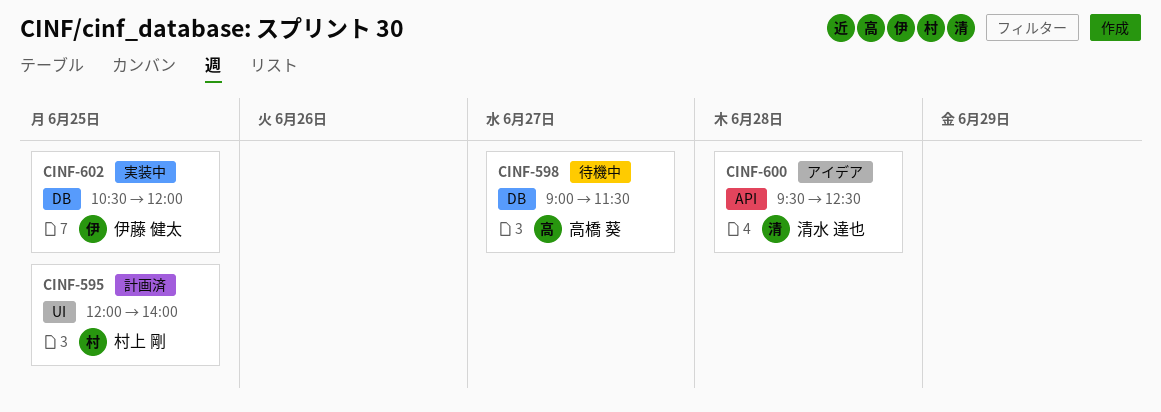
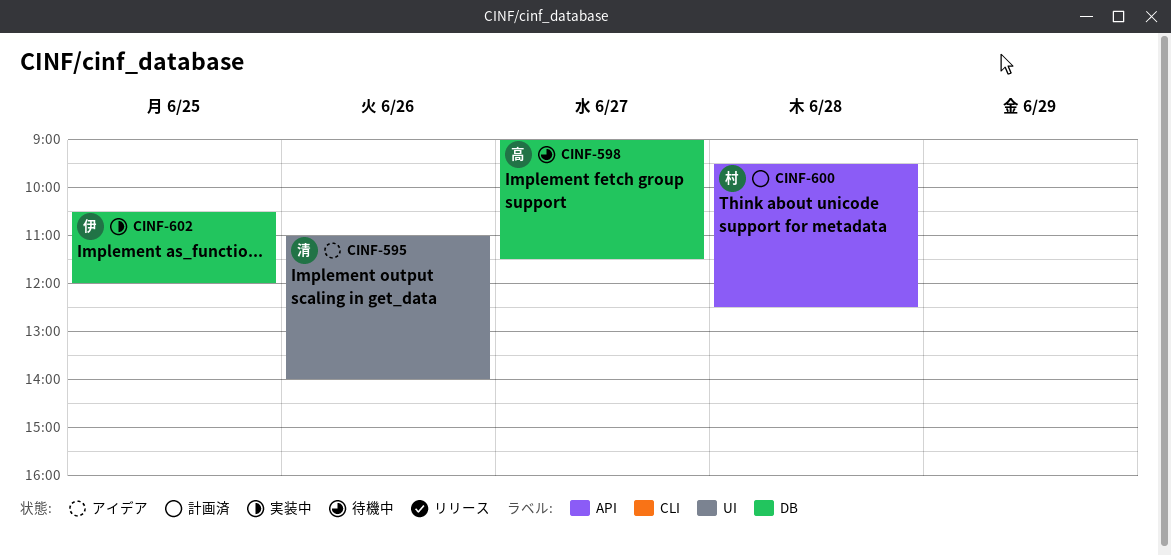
CINF-595, status: 計画済 -> アイデア
CINF-595, owner: 村上 剛 -> 清水 達也
CINF-595, day: Jun 25 -> Jun 26
CINF-595, begins: 12:00 -> 11:00
CINF-600, status: アイデア -> 計画済
CINF-600, owner: 清水 達也 -> 村上 剛

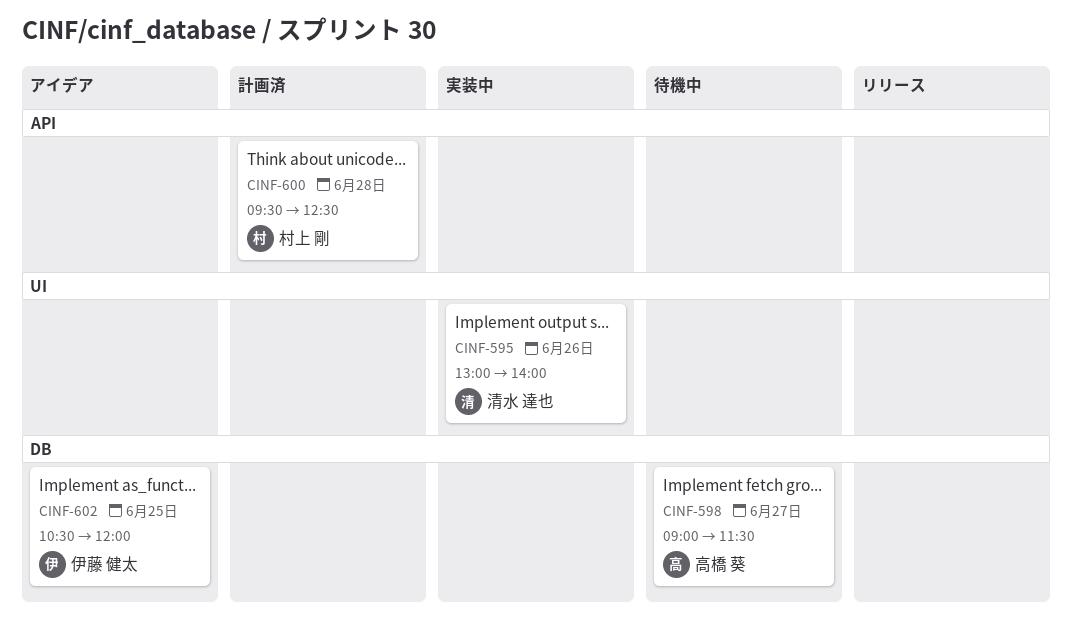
CINF-595, status: アイデア -> 実装中
CINF-595, begins: 11:00 -> 13:00
CINF-602, status: 実装中 -> アイデア

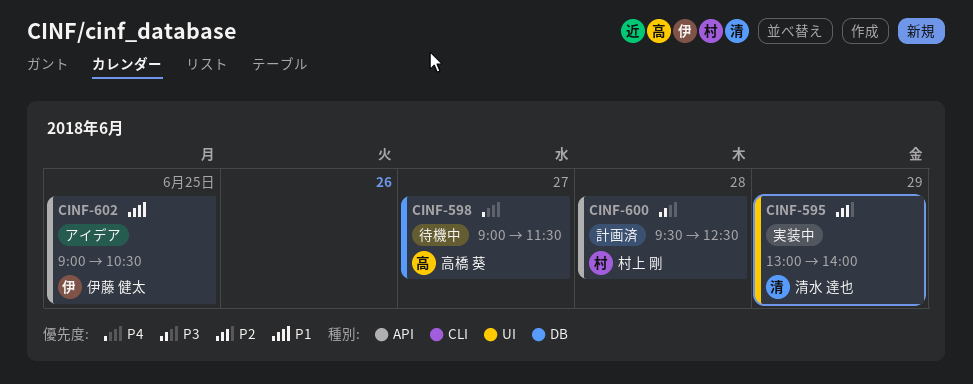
CINF-595, day: Jun 26 -> Jun 29
CINF-602, label: DB -> API
CINF-602, begins: 10:30 -> 09:00
CINF-602, ends: 12:00 -> 10:30

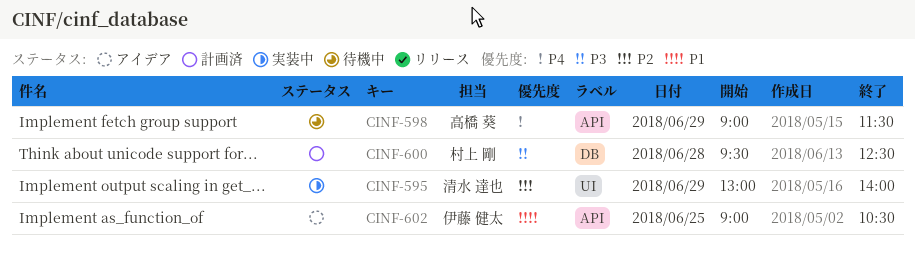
CINF-598, label: DB -> API
CINF-598, day: Jun 27 -> Jun 29
CINF-600, label: API -> DB

